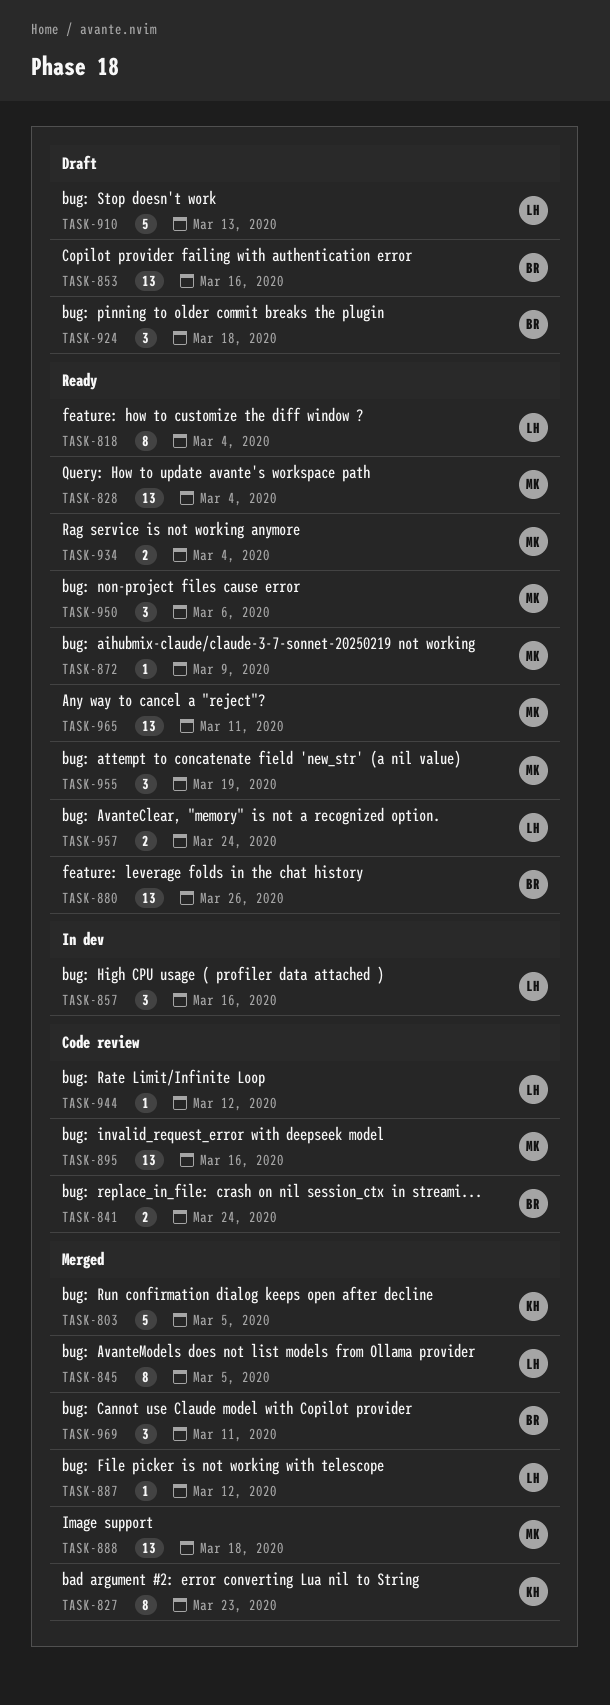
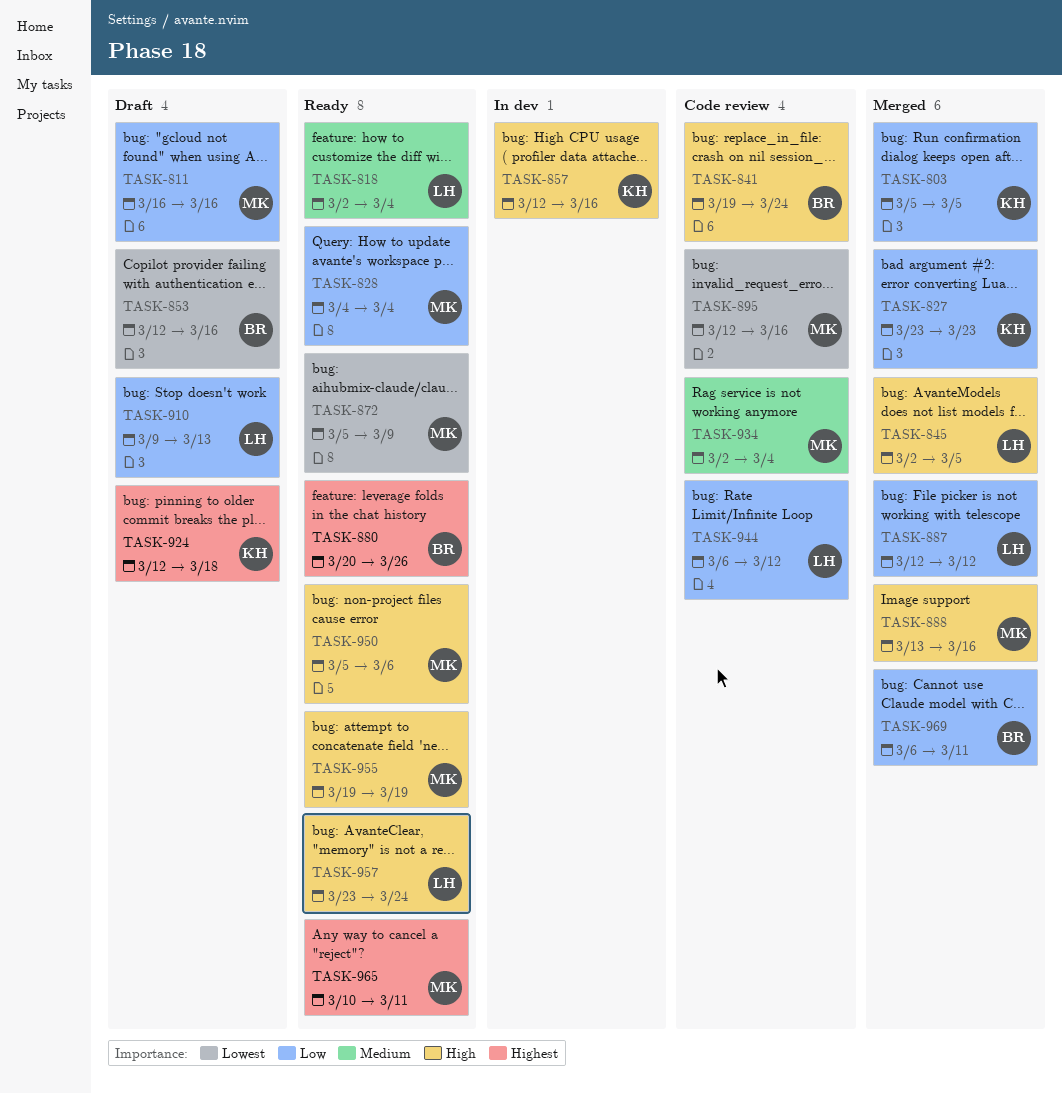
TASK-811: none -> present
TASK-857, owner: LH -> KH
TASK-888, due: Mar 18 -> Mar 16
TASK-924, owner: BR -> KH
TASK-934, status: Ready -> Code review

